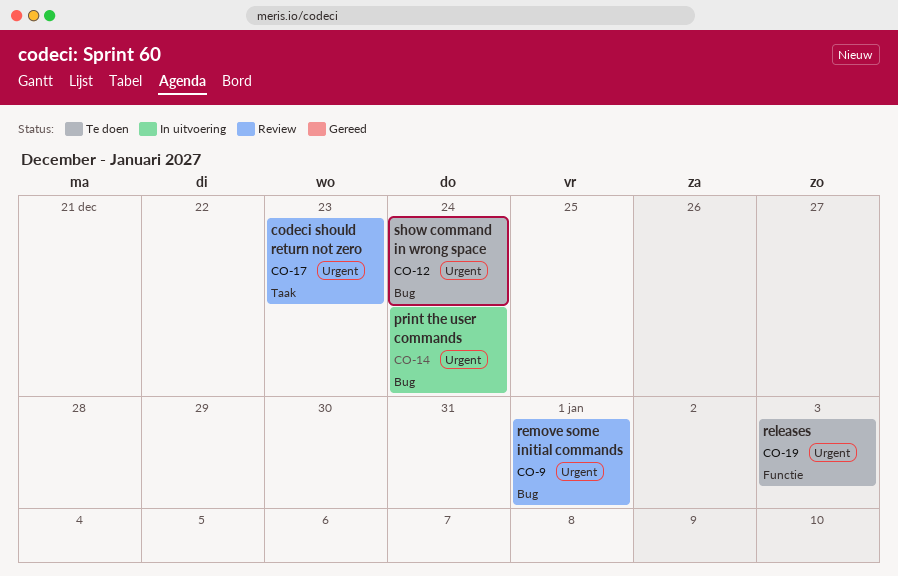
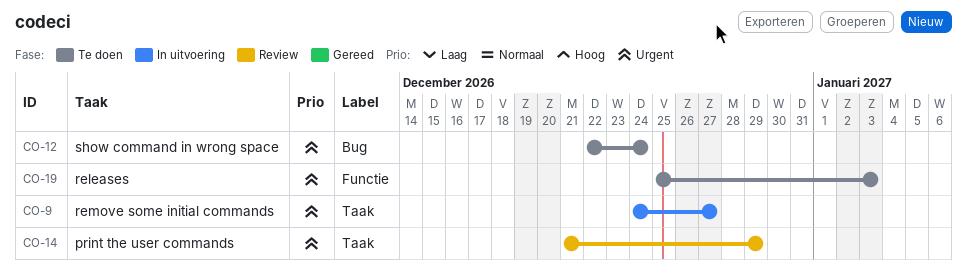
CO-9, status: Review -> In uitvoering
CO-9, label: Bug -> Taak
CO-9, due: Jan 1 -> Dec 27
CO-14, status: In uitvoering -> Review
CO-14, label: Bug -> Taak
CO-14, due: Dec 24 -> Dec 29
CO-17: present -> none

